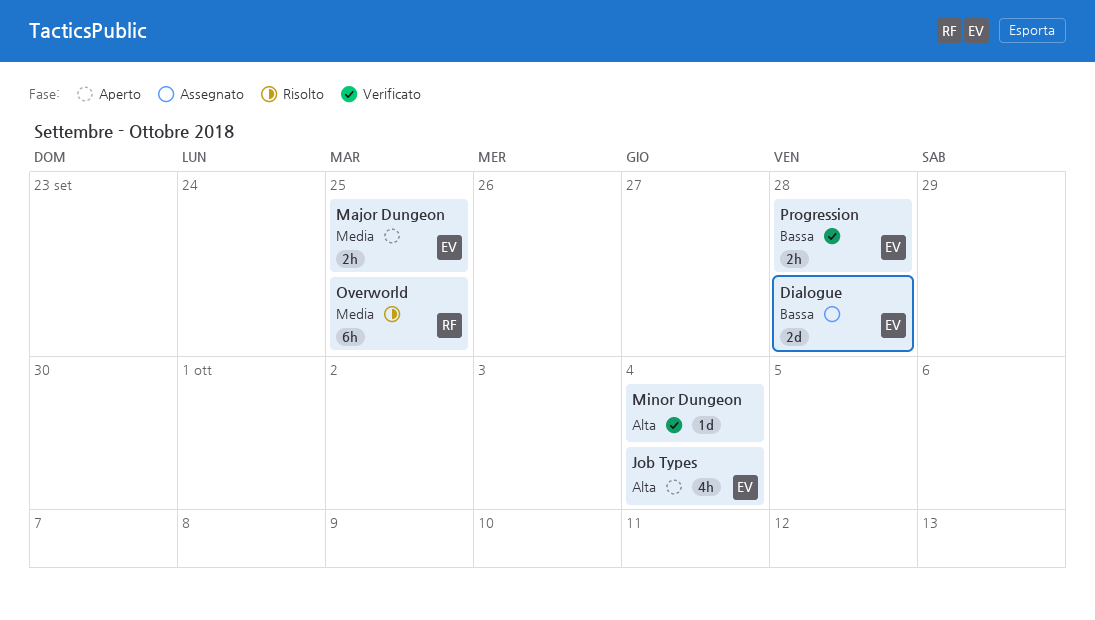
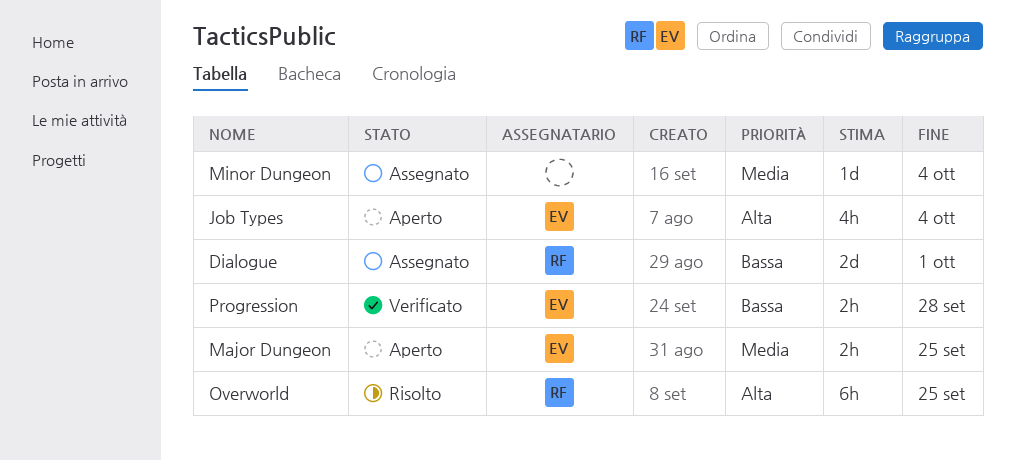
Dialogue, owner: EV -> RF
Dialogue, due: Sep 28 -> Oct 1
Minor Dungeon, status: Verificato -> Assegnato
Minor Dungeon, priority: Alta -> Media
Overworld, priority: Media -> Alta

